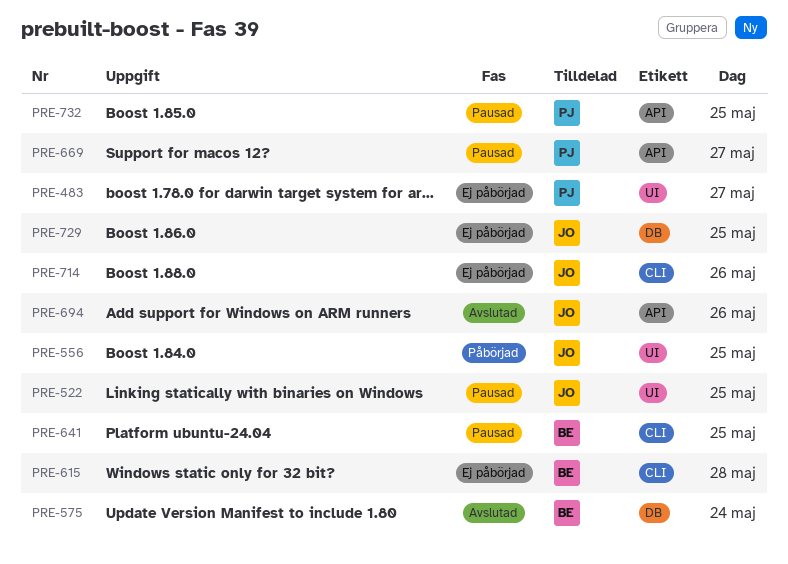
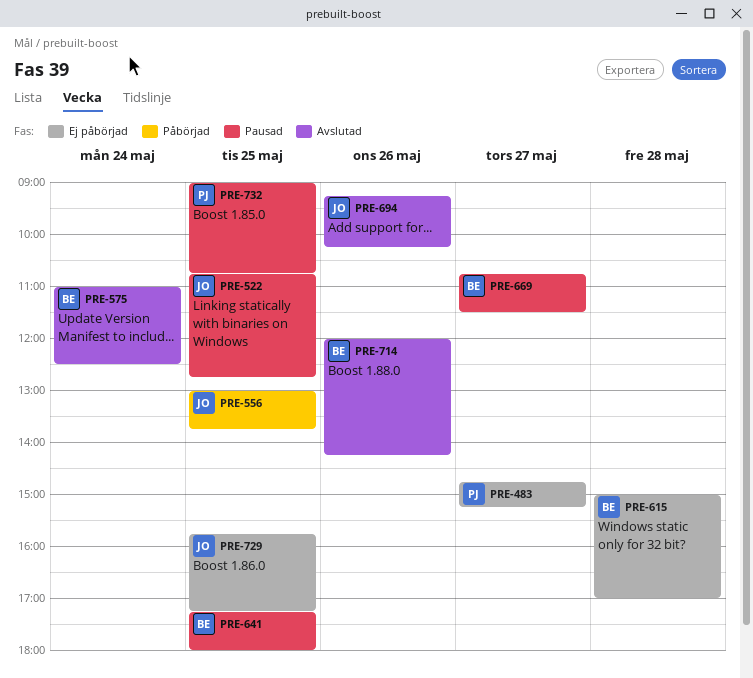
PRE-669, owner: PJ -> BE
PRE-714, status: Ej påbörjad -> Avslutad
PRE-714, owner: JO -> BE

